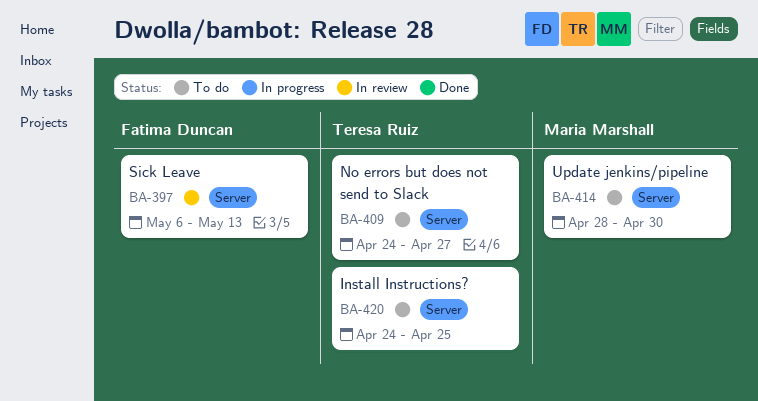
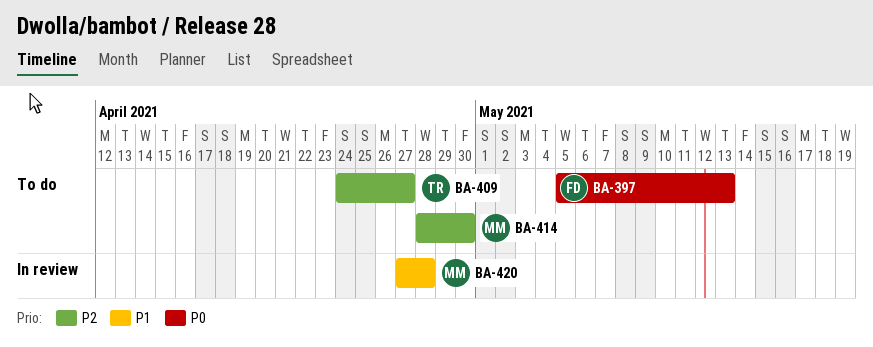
BA-397, status: In review -> To do
BA-397, start: May 6 -> May 5
BA-420, status: To do -> In review
BA-420, owner: Teresa Ruiz -> Maria Marshall
BA-420, start: Apr 24 -> Apr 27
BA-420, due: Apr 25 -> Apr 28

